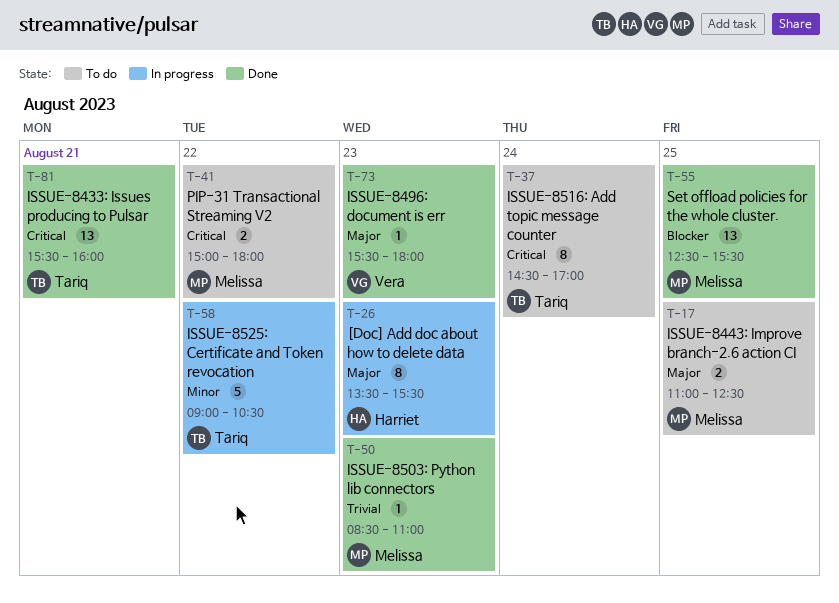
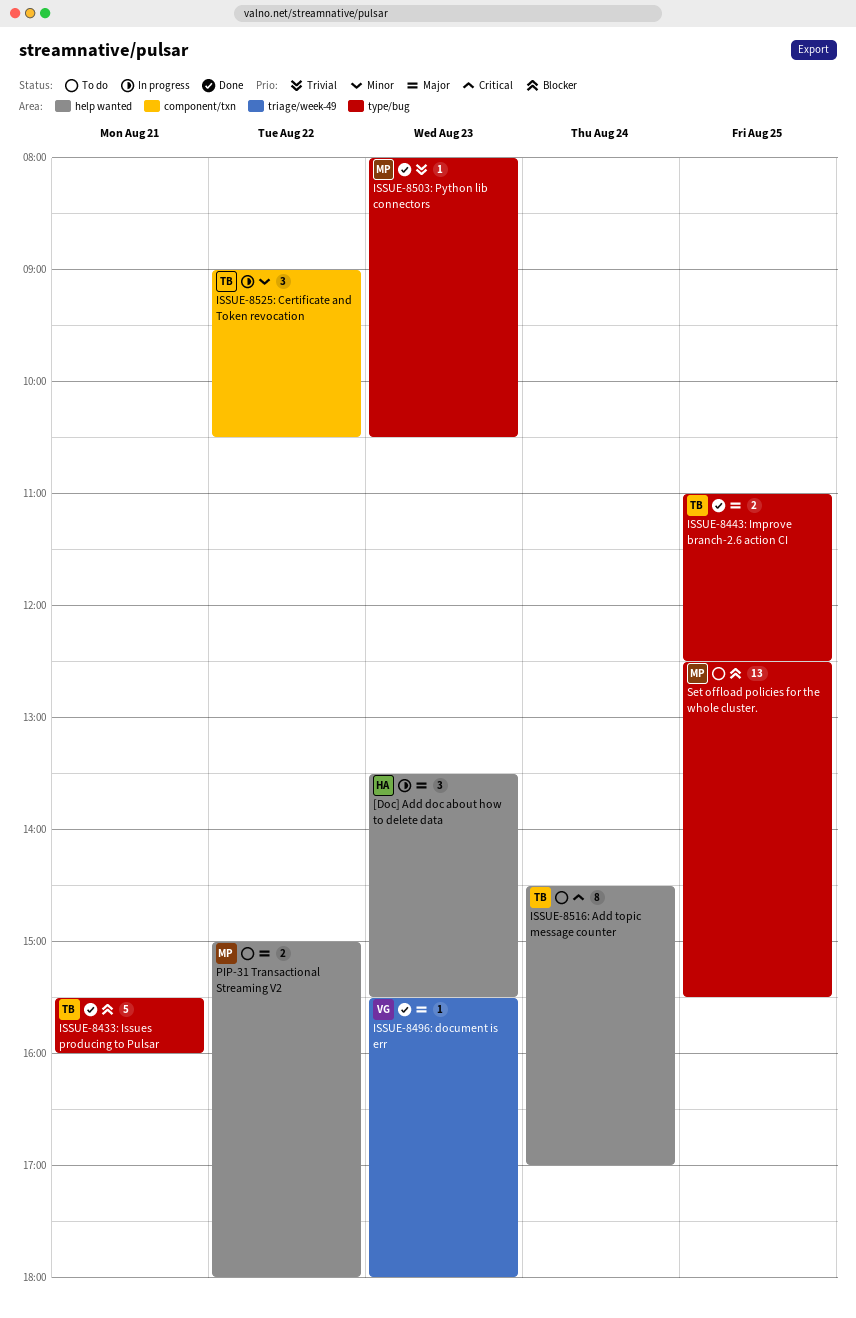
[Doc] Add doc about how to delete data, estimate: 8 -> 3
ISSUE-8433: Issues producing to Pulsar, priority: Critical -> Blocker
ISSUE-8433: Issues producing to Pulsar, estimate: 13 -> 5
ISSUE-8443: Improve branch-2.6 action CI, status: To do -> Done
ISSUE-8443: Improve branch-2.6 action CI, owner: Melissa -> Tariq
ISSUE-8503: Python lib connectors, begins: 08:30 -> 08:00
ISSUE-8503: Python lib connectors, ends: 11:00 -> 10:30
ISSUE-8525: Certificate and Token revocation, estimate: 5 -> 3
PIP-31 Transactional Streaming V2, priority: Critical -> Major
Set offload policies for the whole cluster., status: Done -> To do

